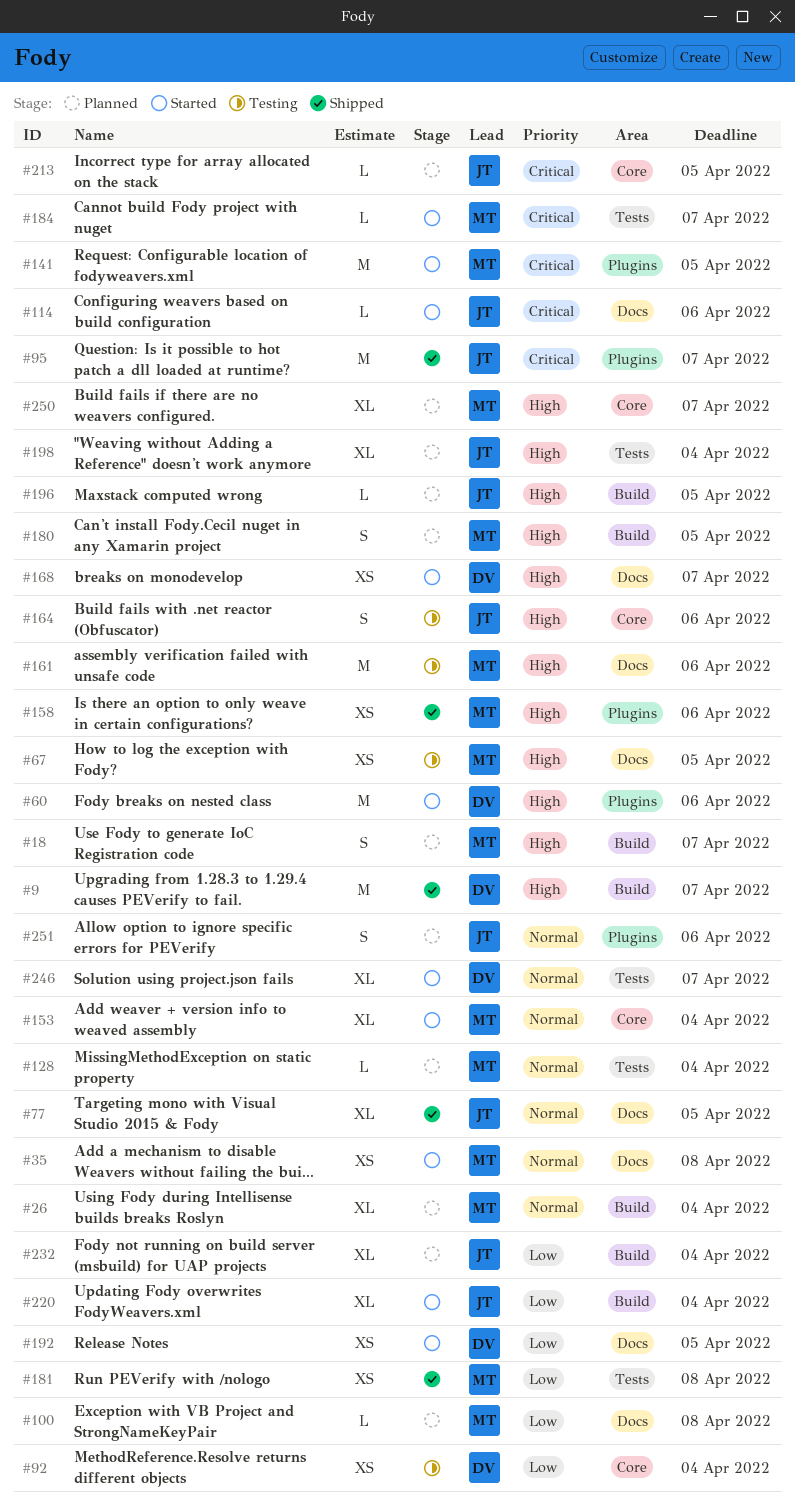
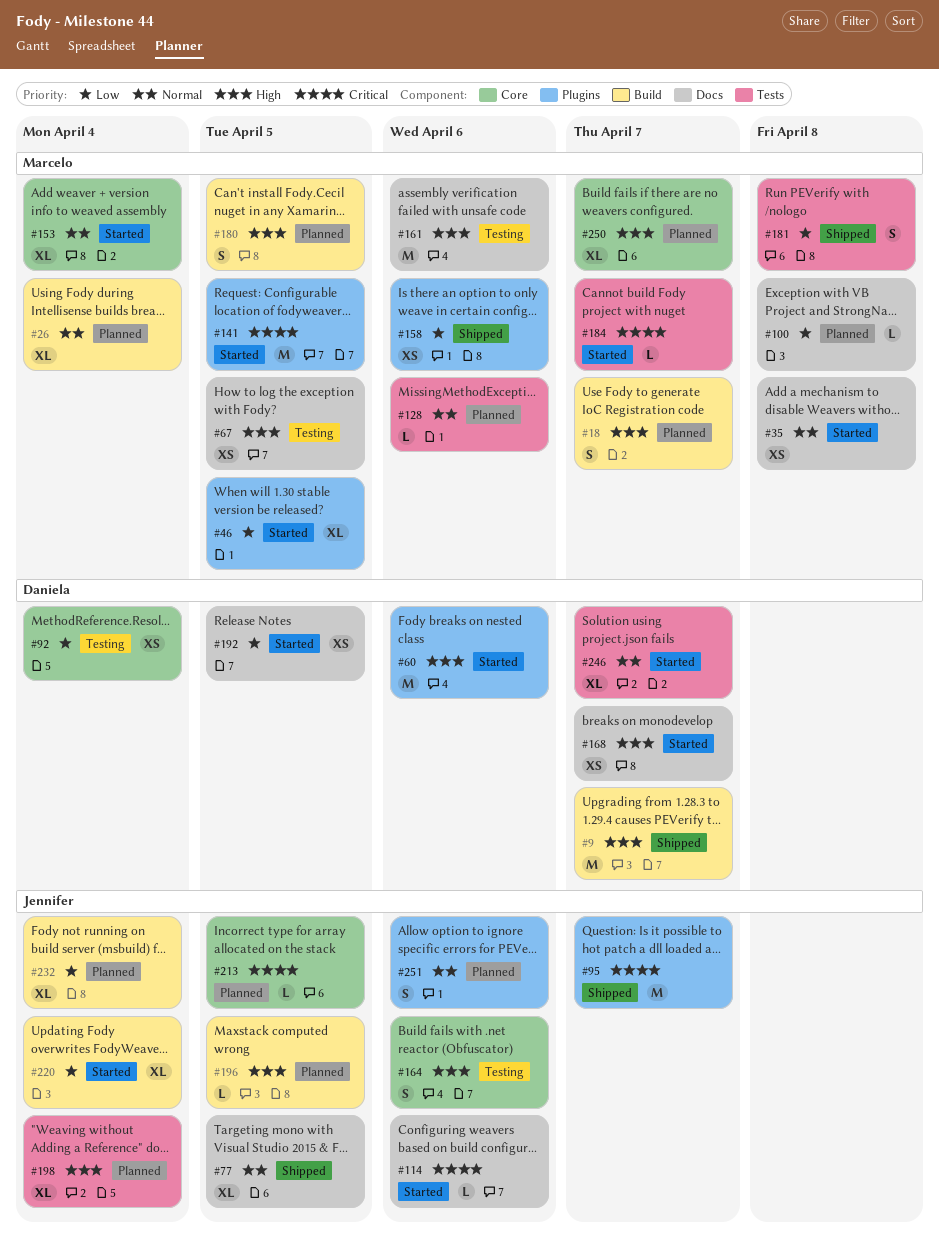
#46: none -> present
#128, due: Apr 4 -> Apr 6
#158, priority: High -> Low
#181, estimate: XS -> S

